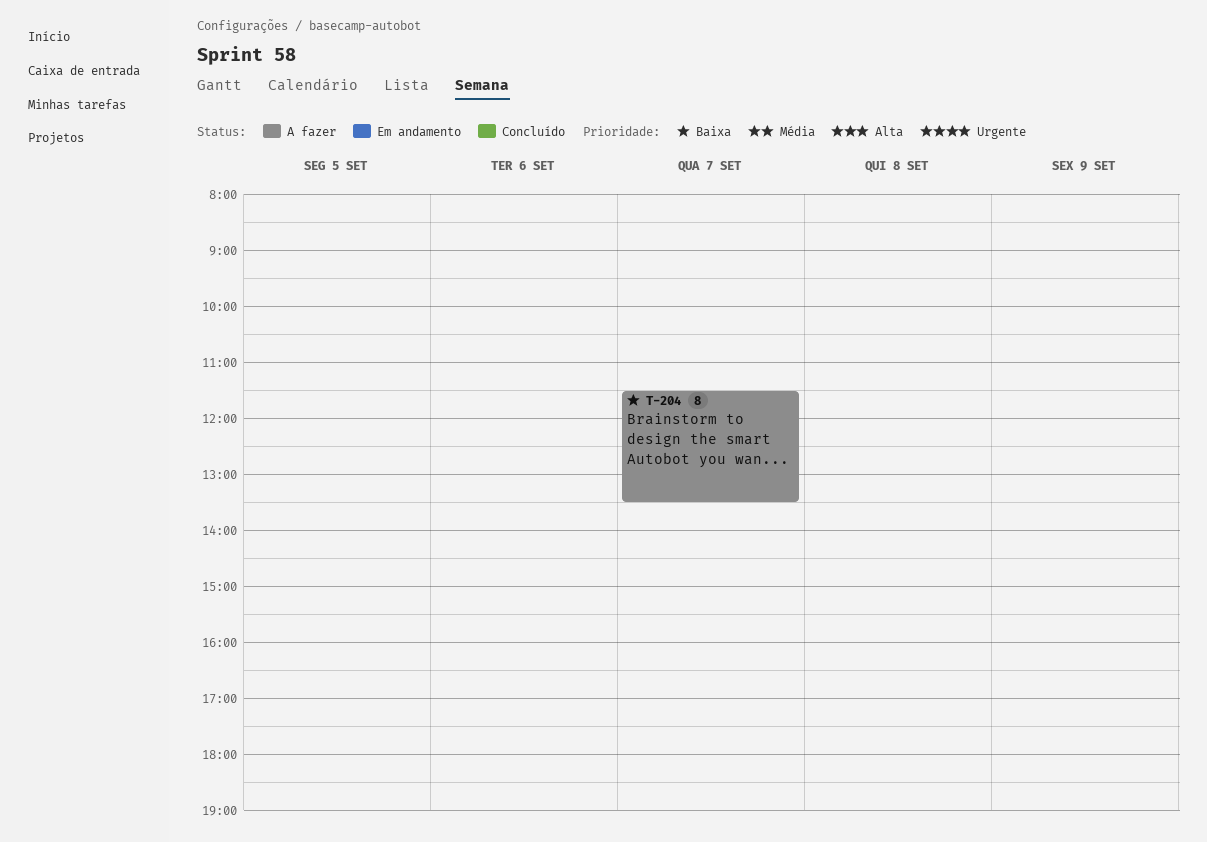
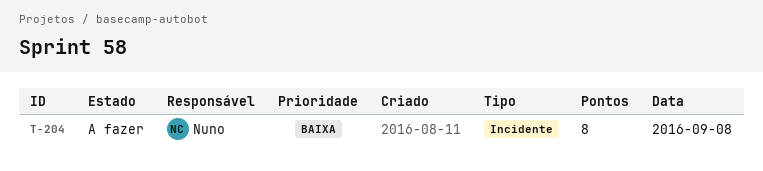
T-204, day: Sep 7 -> Sep 8

